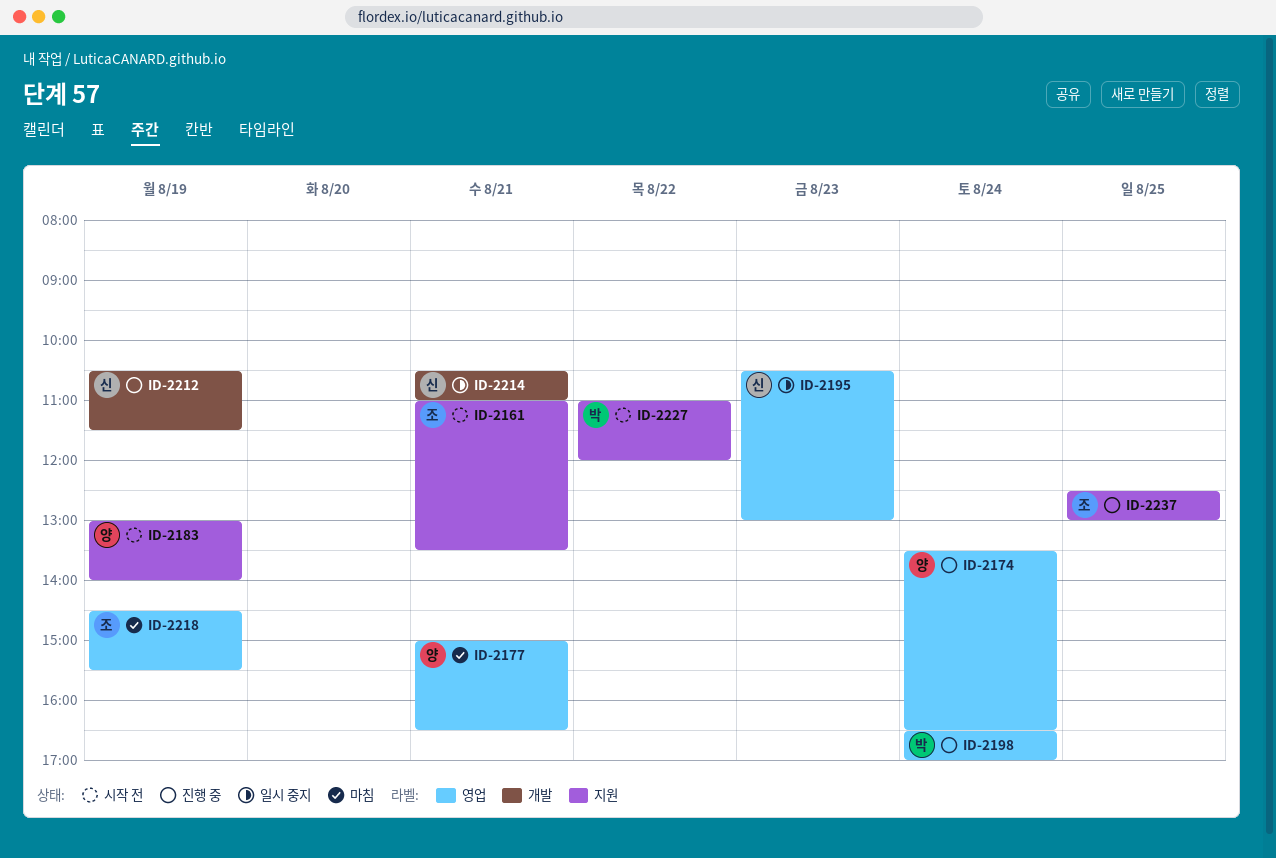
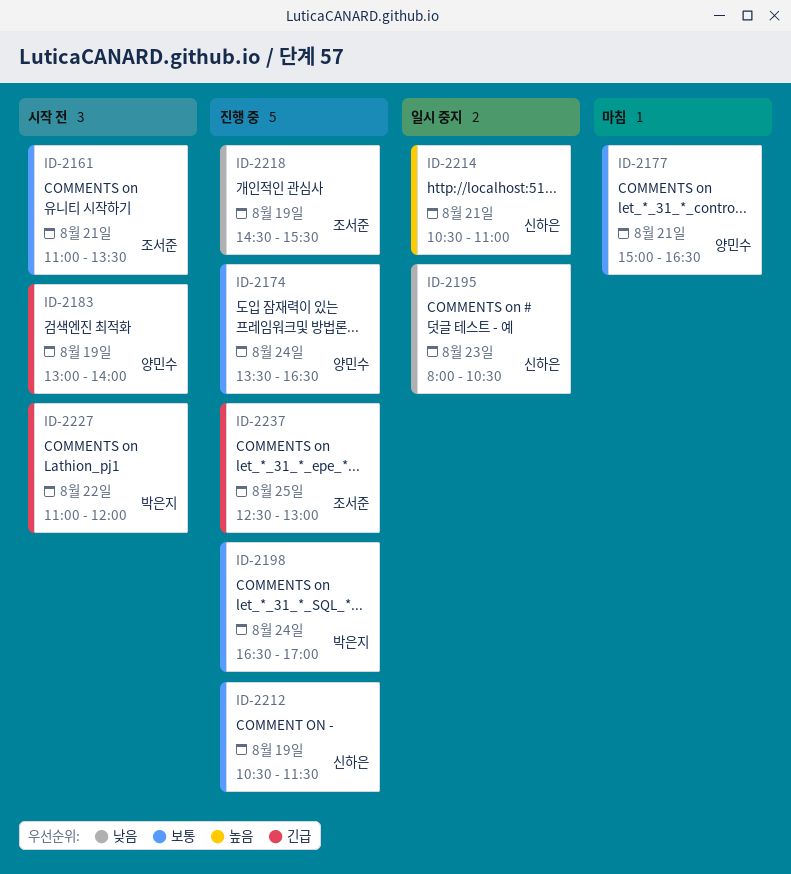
ID-2195, begins: 10:30 -> 08:00
ID-2195, ends: 13:00 -> 10:30
ID-2218, status: 마침 -> 진행 중

